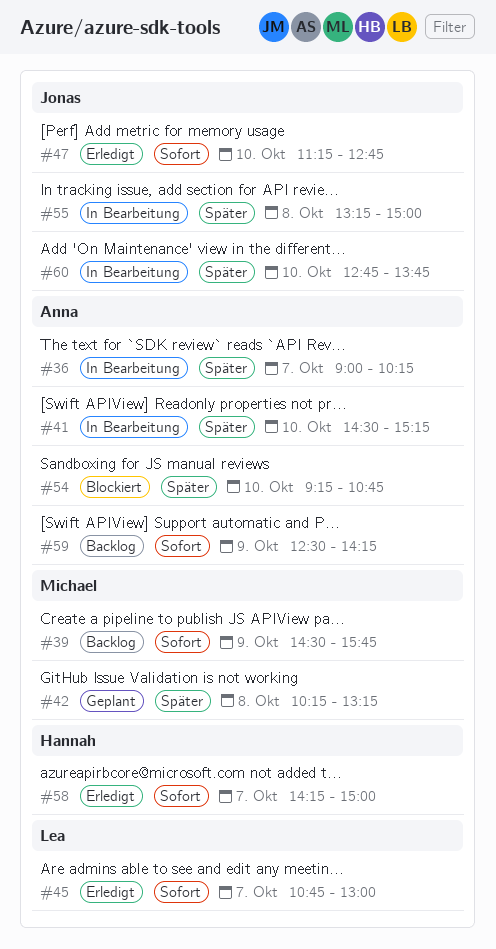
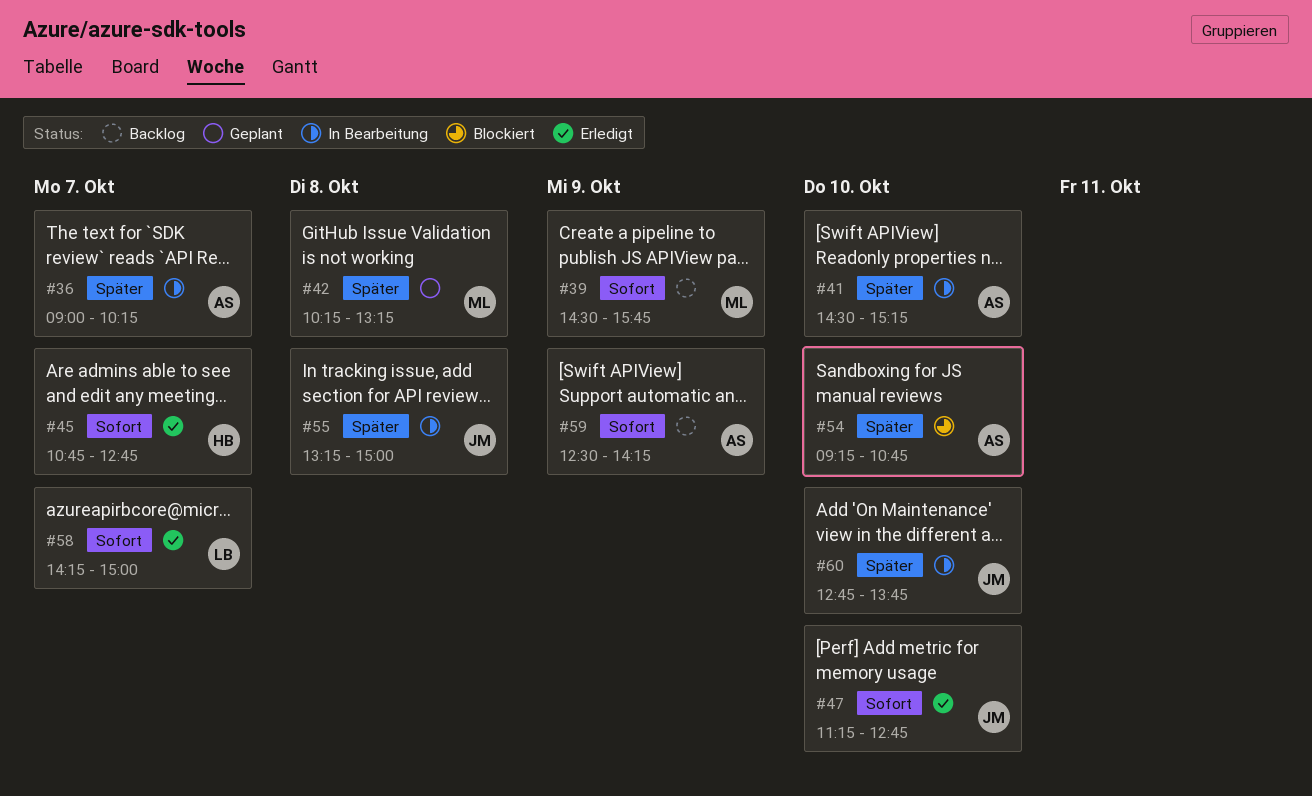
#45, owner: Lea -> Hannah
#45, ends: 13:00 -> 12:45
#58, owner: Hannah -> Lea

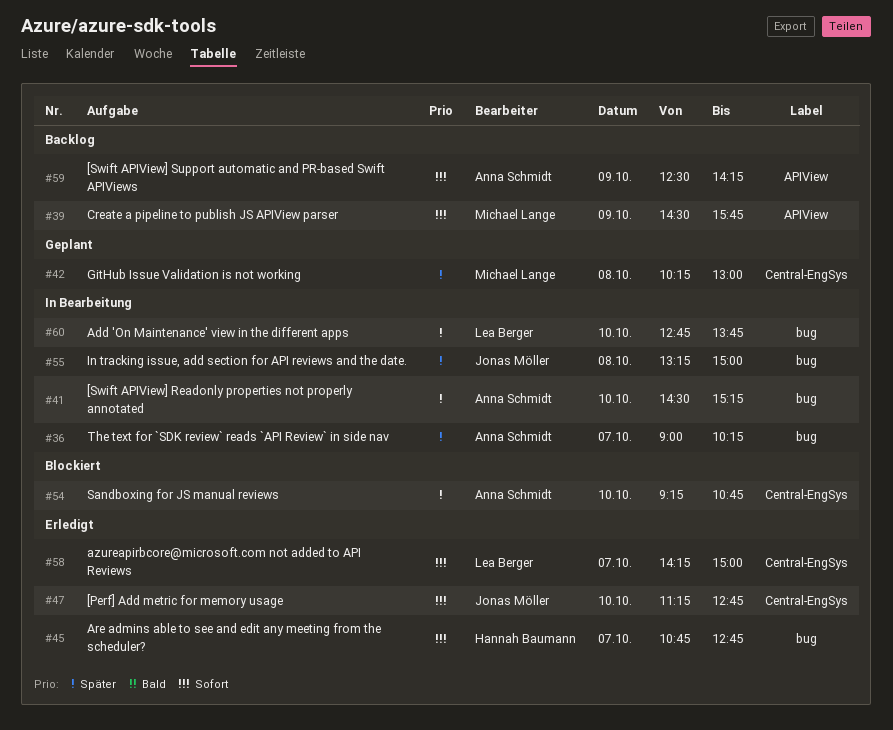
#42, ends: 13:15 -> 13:00
#60, owner: Jonas Möller -> Lea Berger

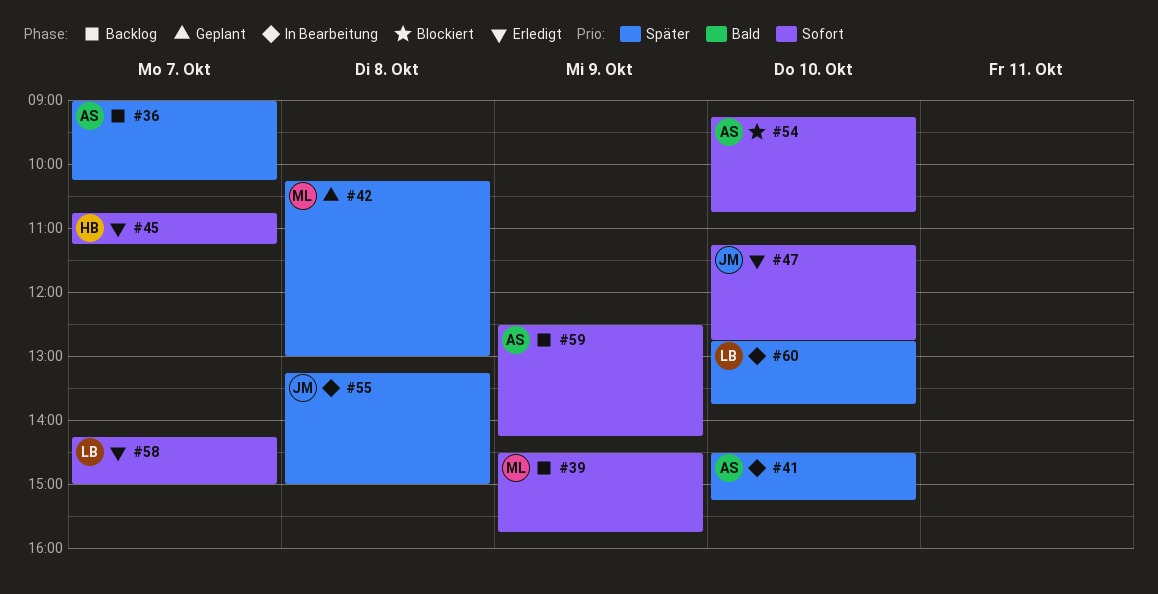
#36, status: In Bearbeitung -> Backlog
#45, ends: 12:45 -> 11:15
#54, priority: Später -> Sofort

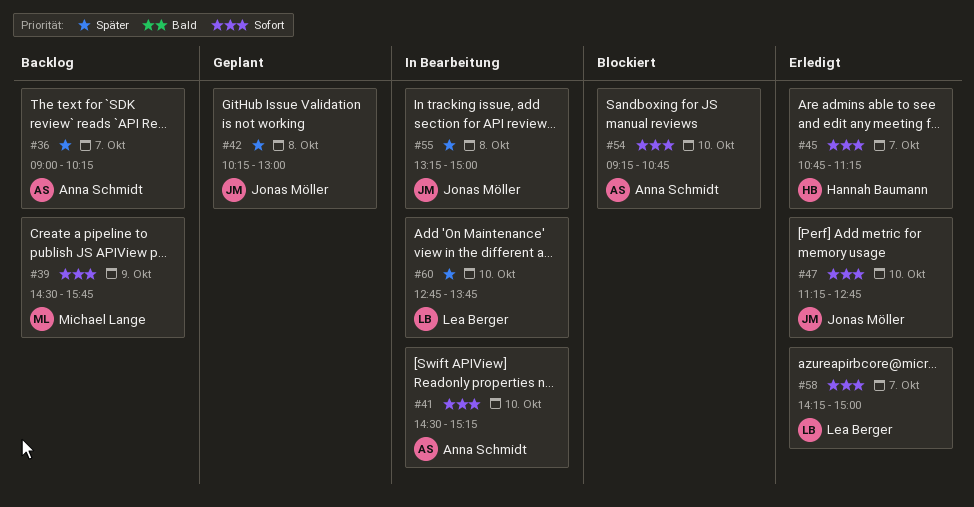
#41, priority: Später -> Sofort
#42, owner: Michael Lange -> Jonas Möller
#59: present -> none

